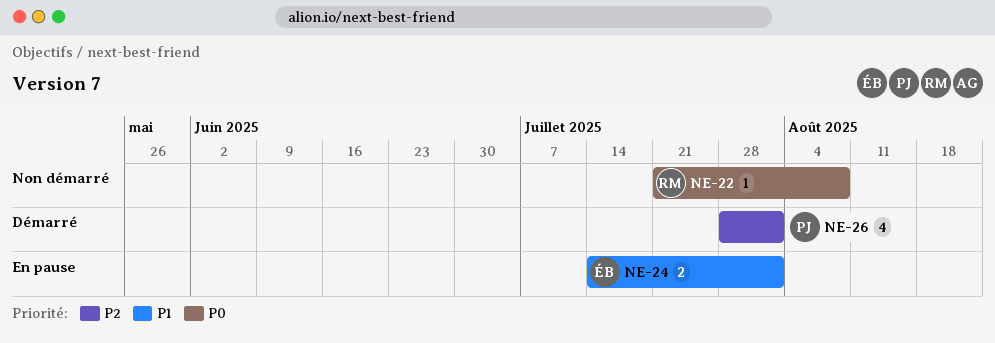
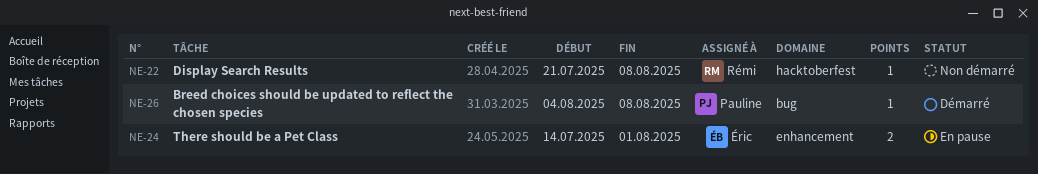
NE-26, estimate: 4 -> 1
NE-26, start: Jul 28 -> Aug 4
NE-26, due: Aug 1 -> Aug 8

